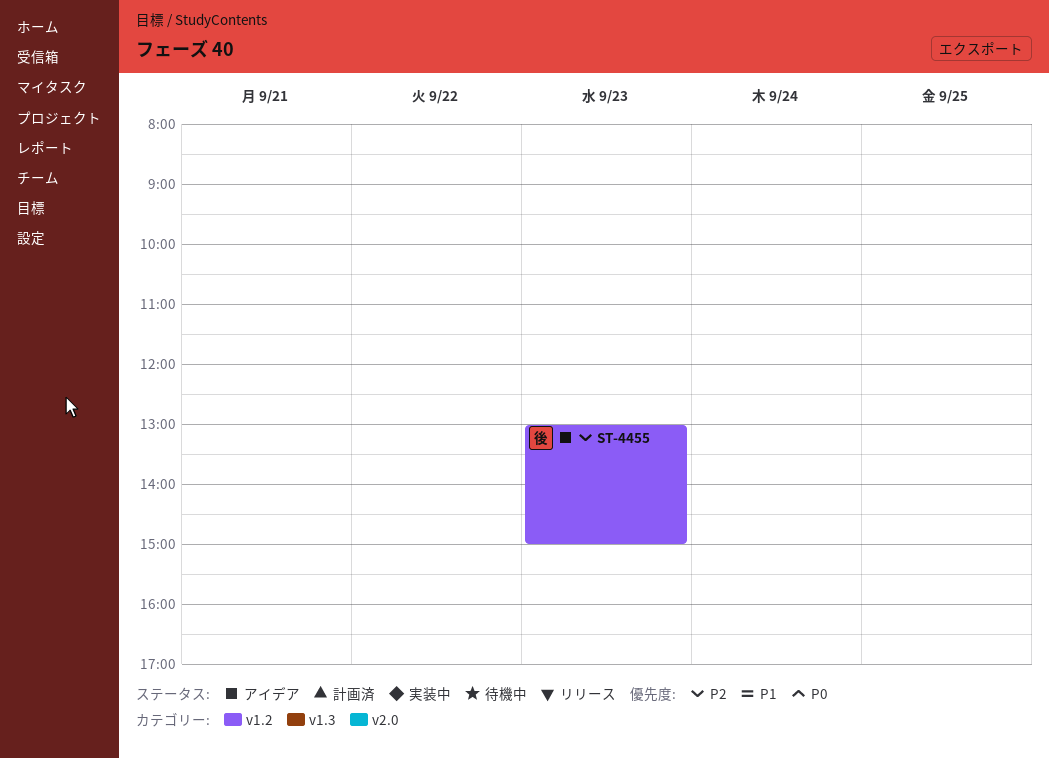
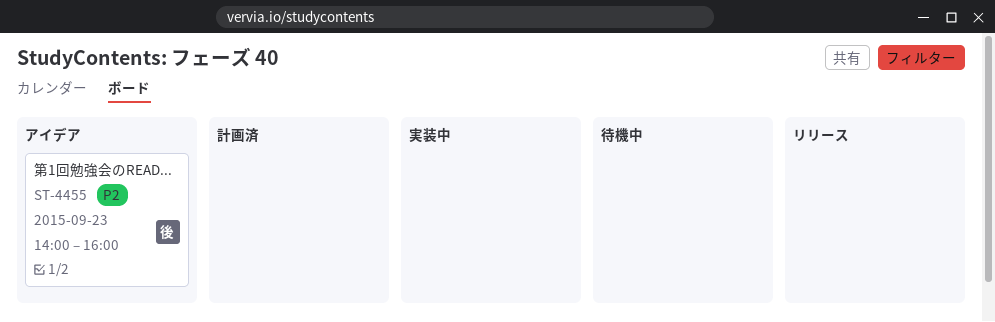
ST-4455, begins: 13:00 -> 14:00
ST-4455, ends: 15:00 -> 16:00

